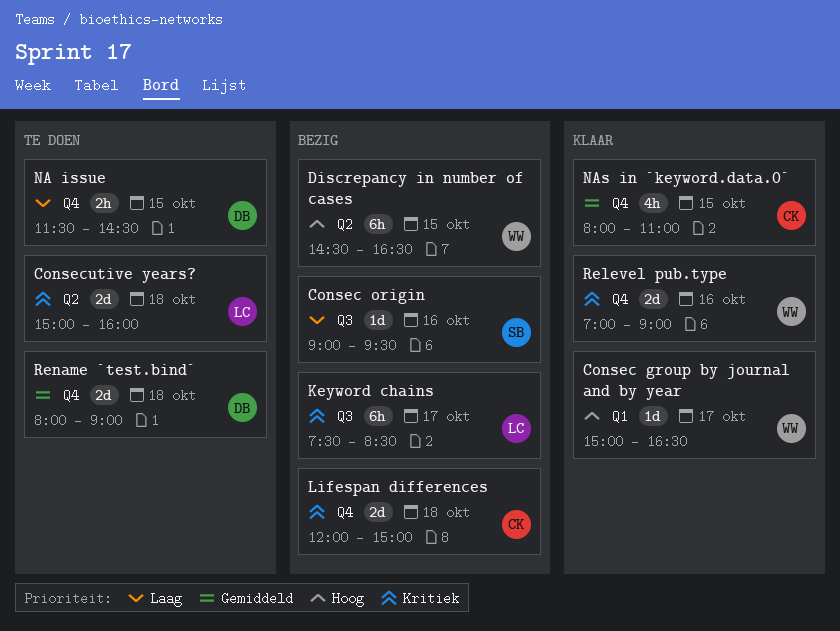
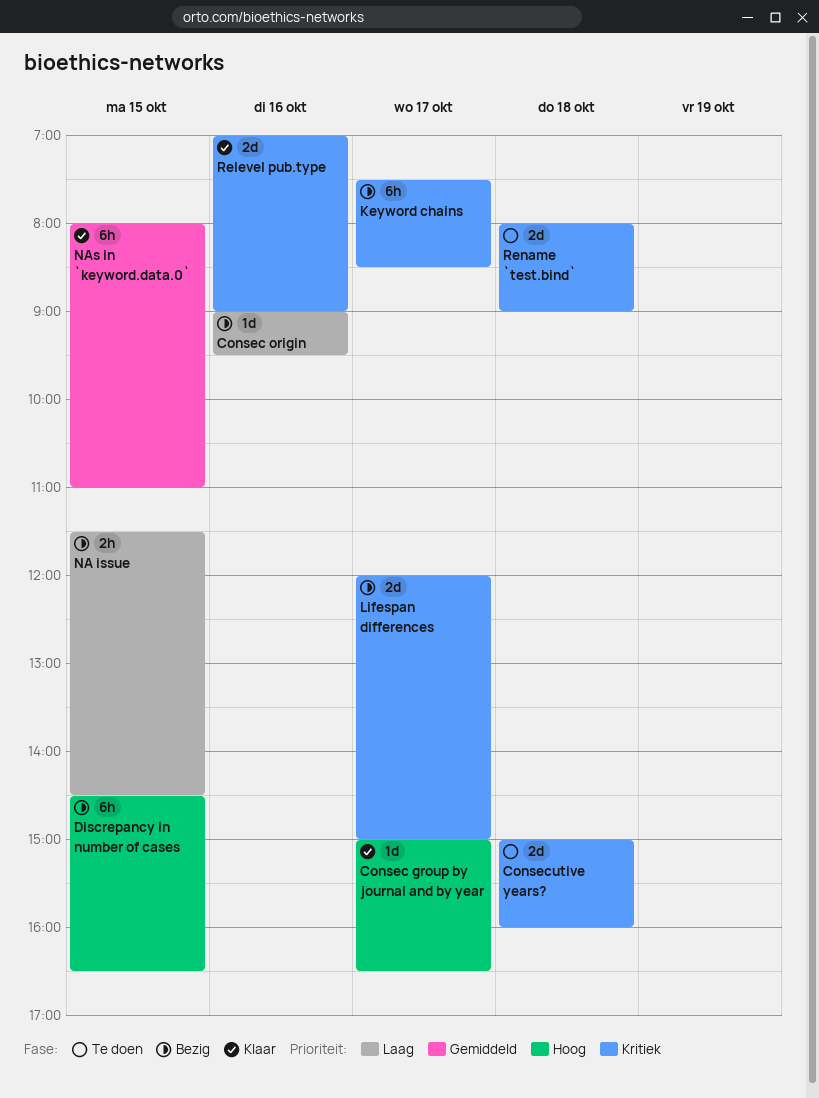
Lifespan differences, day: Oct 18 -> Oct 17
NA issue, status: Te doen -> Bezig
NAs in `keyword.data.0`, estimate: 4h -> 6h
Rename `test.bind`, priority: Gemiddeld -> Kritiek

